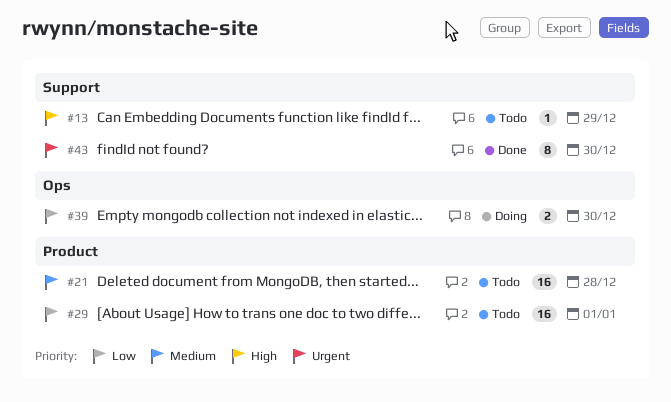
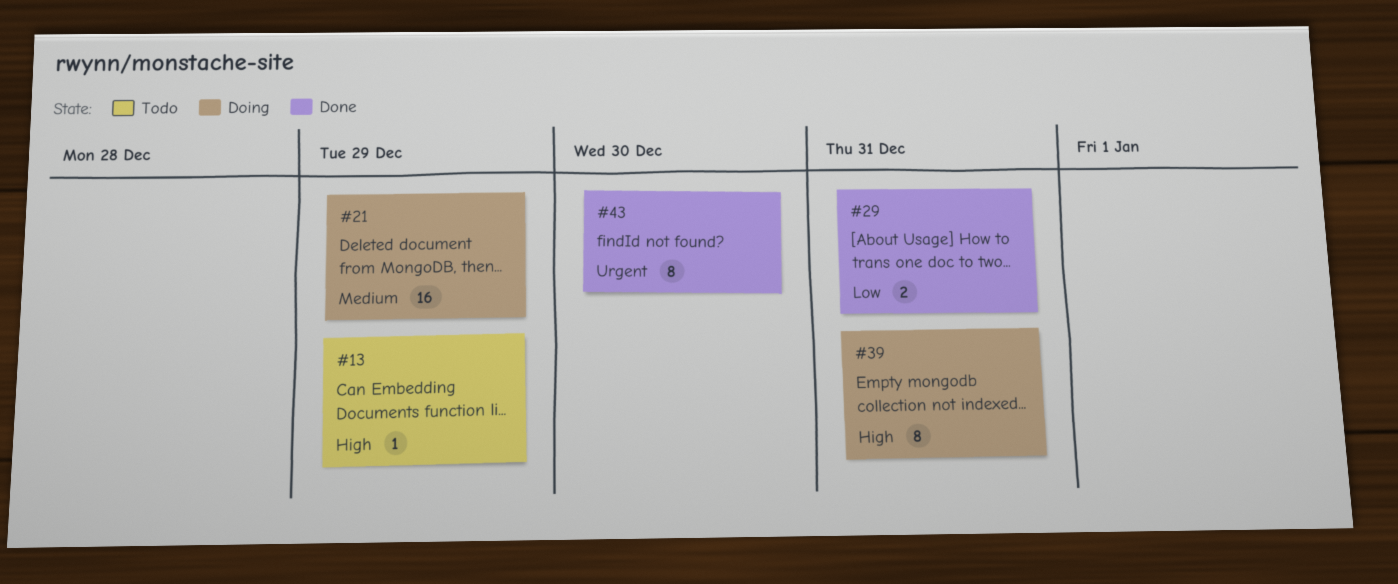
#21, status: Todo -> Doing
#21, due: Dec 28 -> Dec 29
#29, status: Todo -> Done
#29, estimate: 16 -> 2
#29, due: Jan 1 -> Dec 31
#39, priority: Low -> High
#39, estimate: 2 -> 8
#39, due: Dec 30 -> Dec 31

